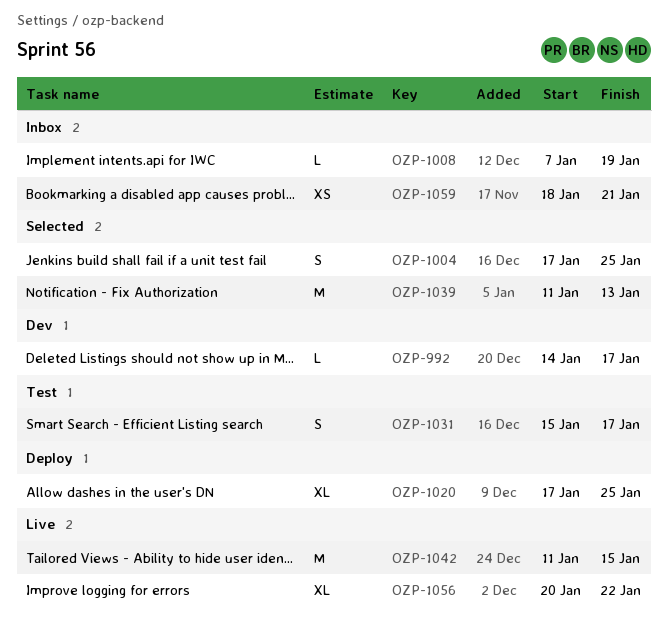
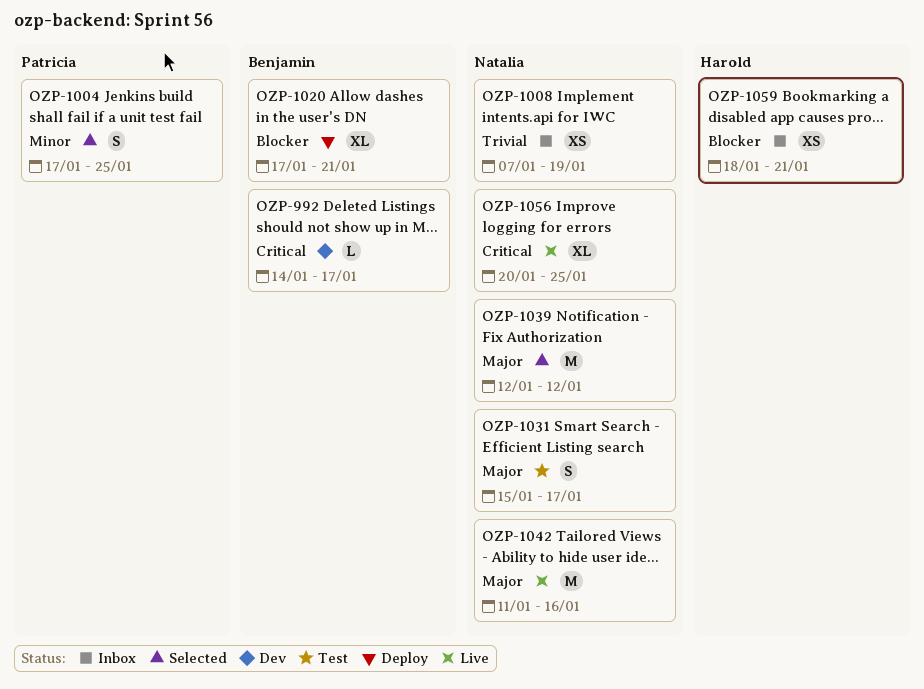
OZP-1008, estimate: L -> XS
OZP-1020, due: Jan 25 -> Jan 21
OZP-1039, start: Jan 11 -> Jan 12
OZP-1039, due: Jan 13 -> Jan 12
OZP-1042, due: Jan 15 -> Jan 16
OZP-1056, due: Jan 22 -> Jan 25

